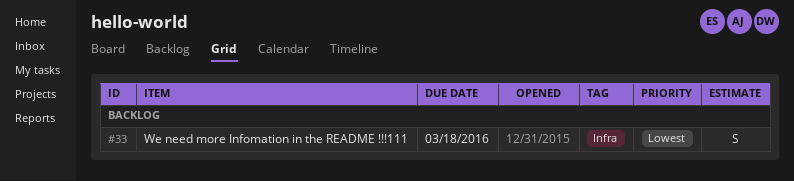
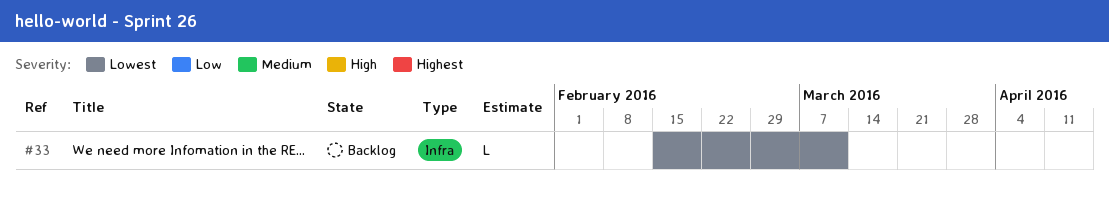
#33, estimate: S -> L
#33, due: Mar 18 -> Mar 11

